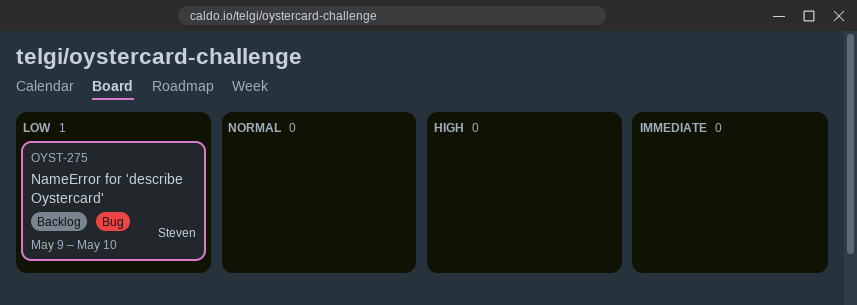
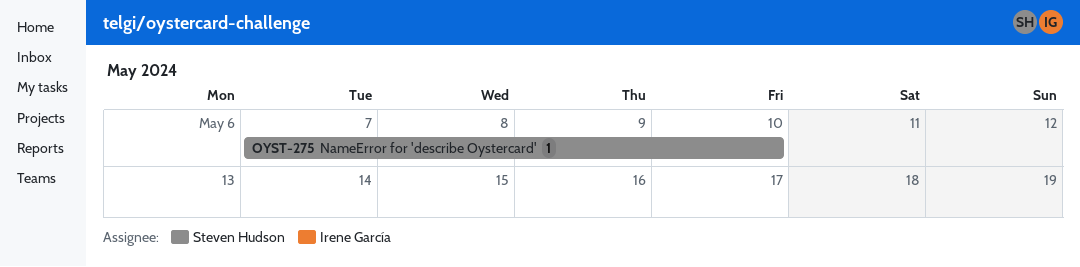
OYST-275, start: May 9 -> May 7

